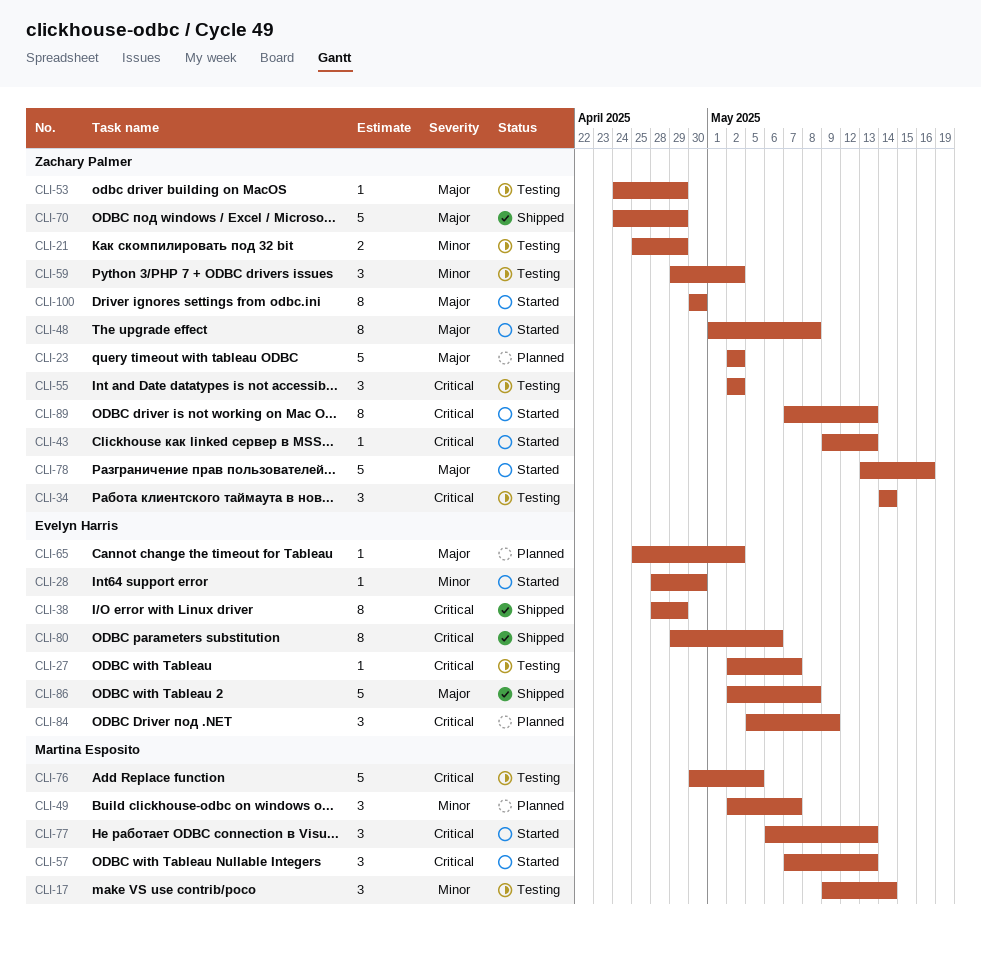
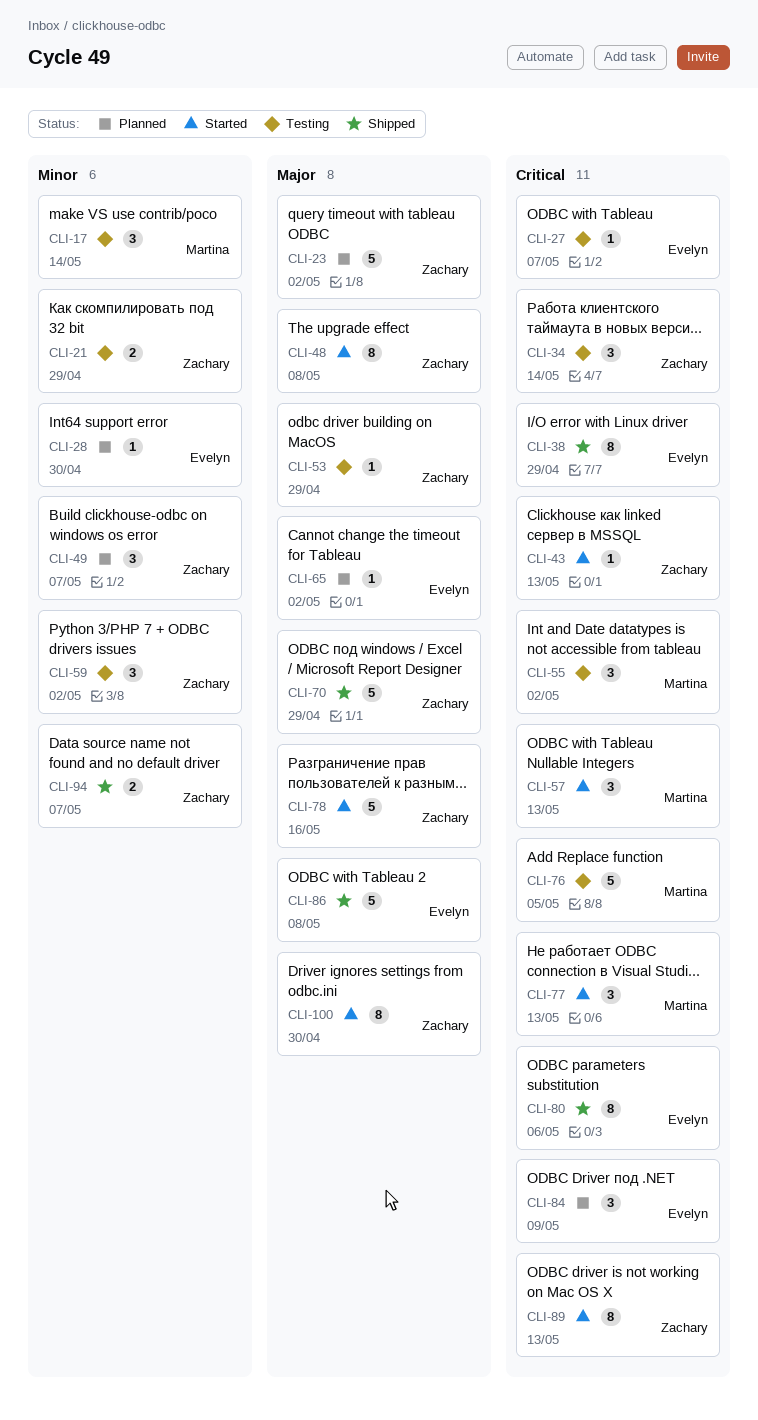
CLI-28, status: Started -> Planned
CLI-49, owner: Martina Esposito -> Zachary Palmer
CLI-55, owner: Zachary Palmer -> Martina Esposito
CLI-94: none -> present

